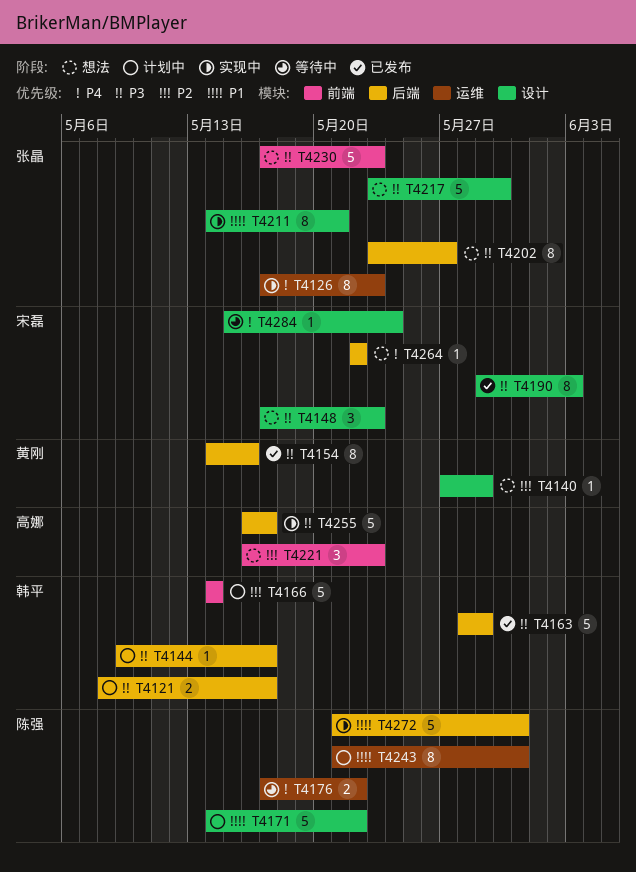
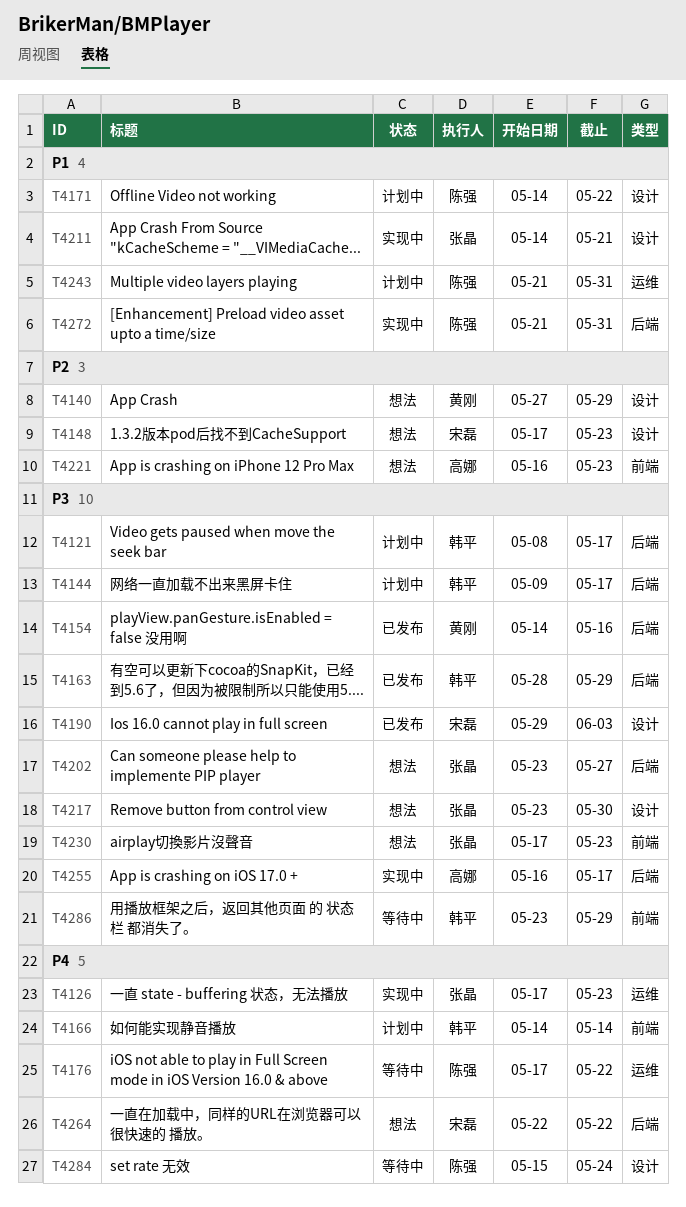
T4148, priority: P3 -> P2
T4166, priority: P2 -> P4
T4284, owner: 宋磊 -> 陈强
T4286: none -> present

